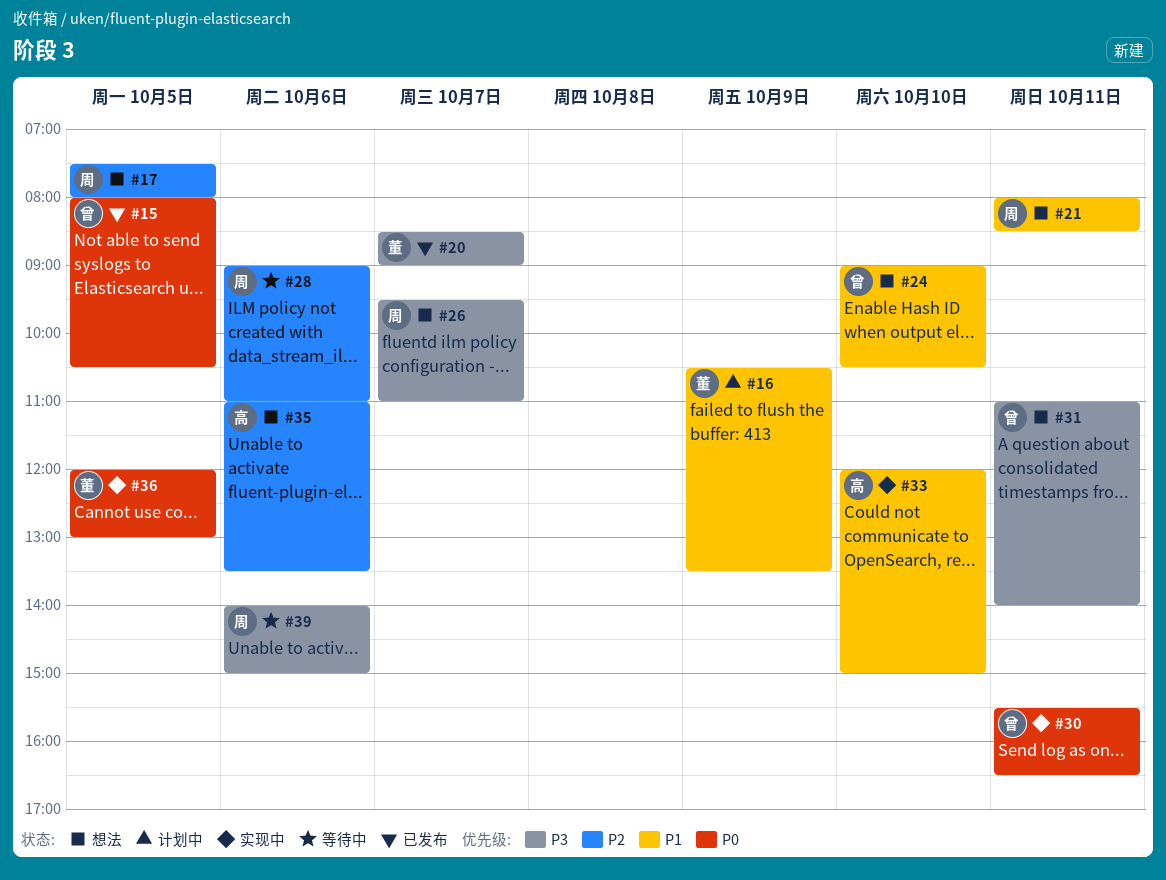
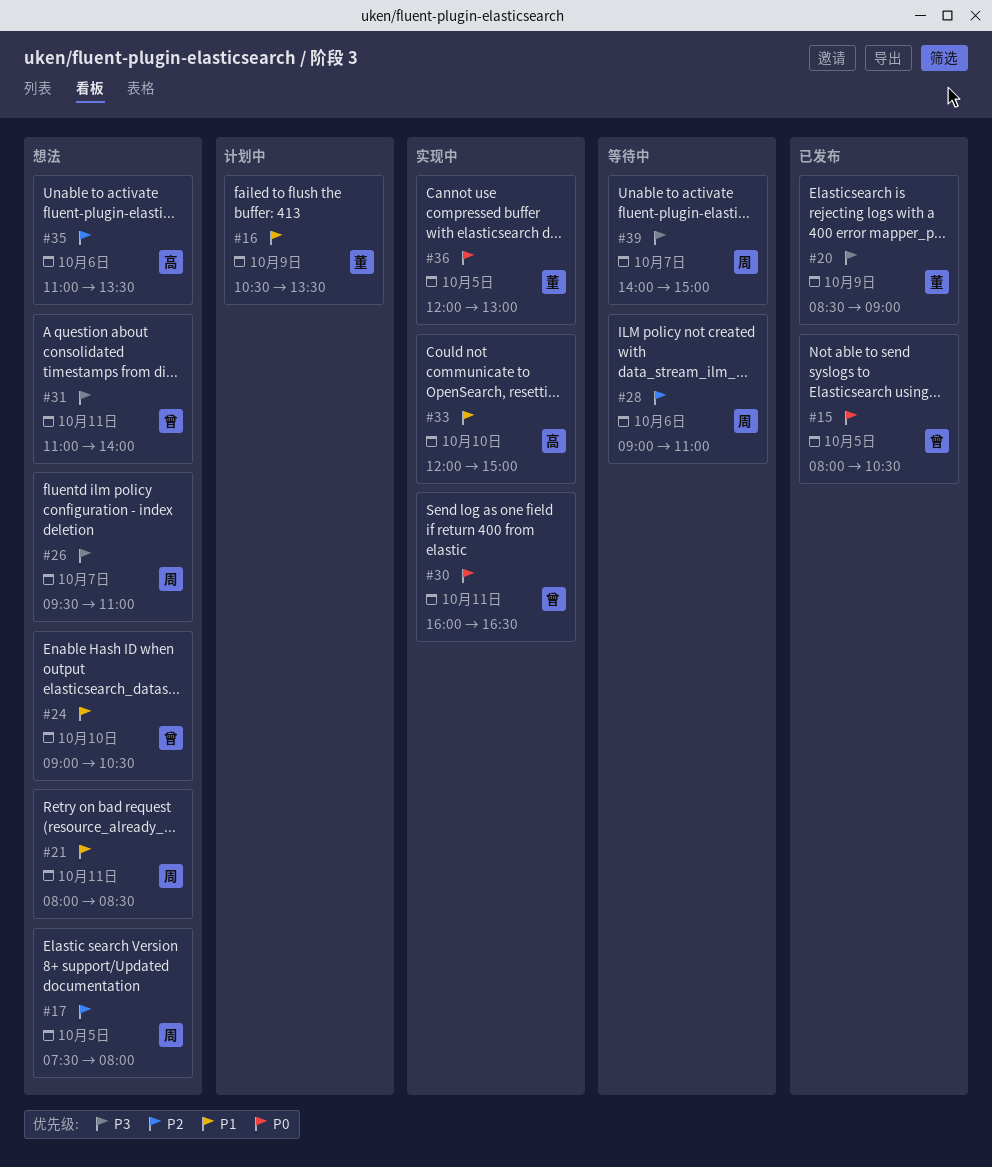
#20, day: Oct 7 -> Oct 9
#30, begins: 15:30 -> 16:00
#39, day: Oct 6 -> Oct 7

